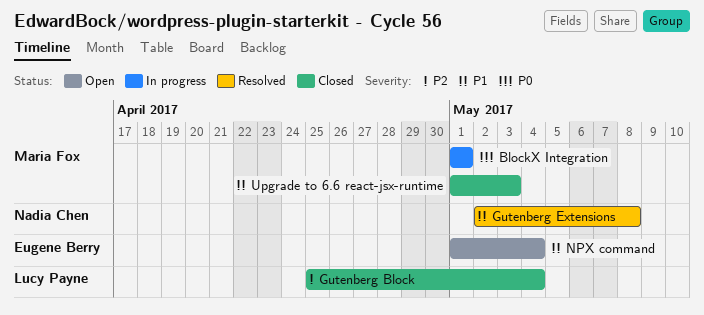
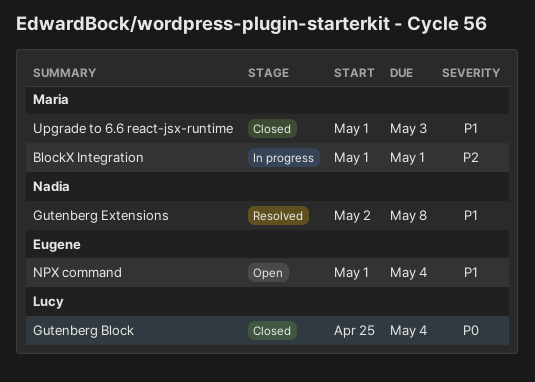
BlockX Integration, priority: P0 -> P2
Gutenberg Block, priority: P2 -> P0

